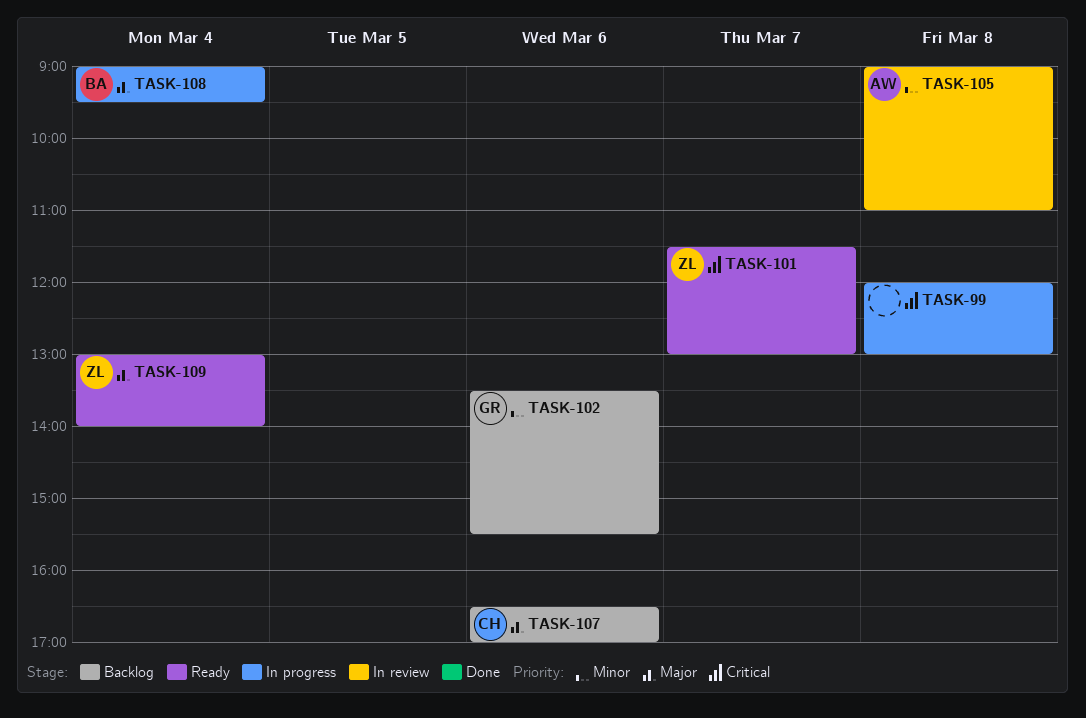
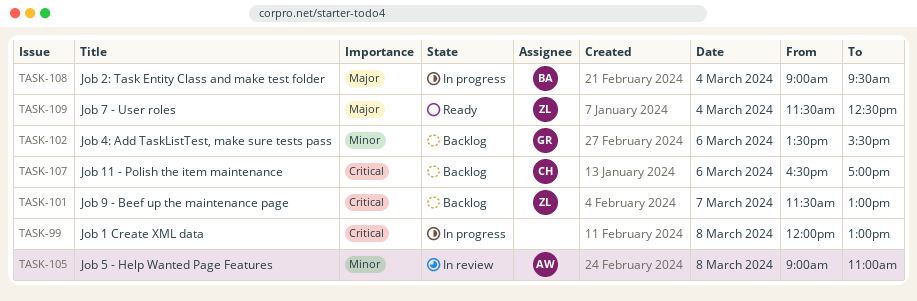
TASK-101, status: Ready -> Backlog
TASK-107, priority: Major -> Critical
TASK-109, begins: 13:00 -> 11:30
TASK-109, ends: 14:00 -> 12:30

